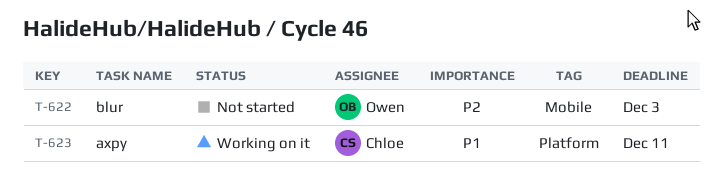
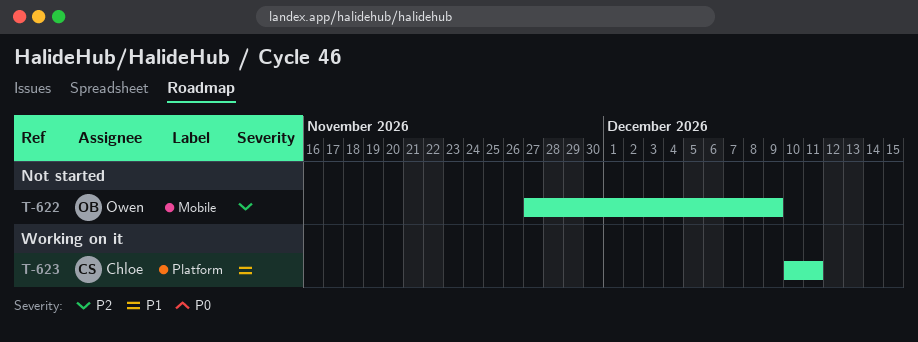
T-622, due: Dec 3 -> Dec 9

